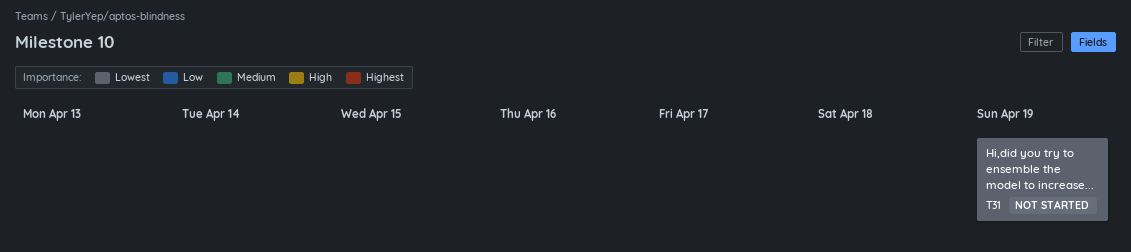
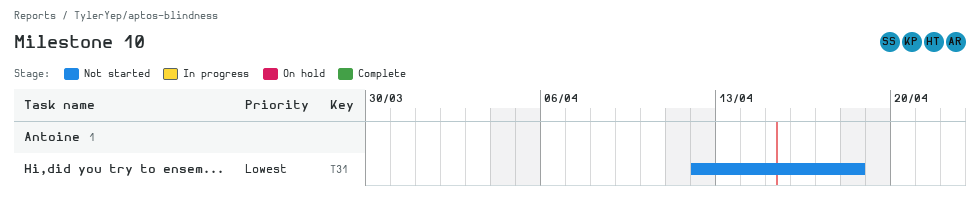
T31, due: Apr 19 -> Apr 18

